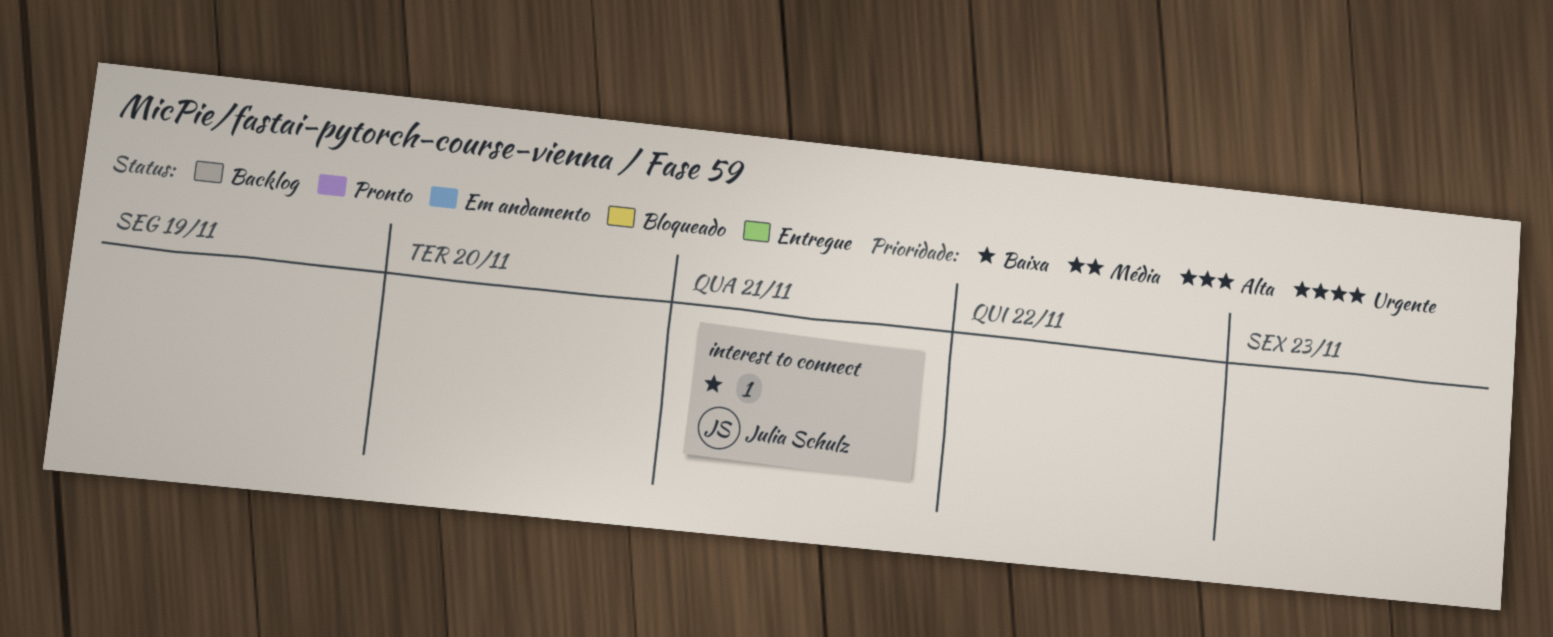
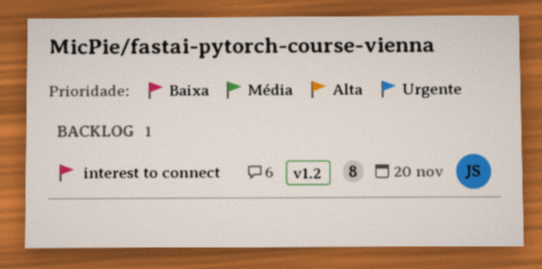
interest to connect, estimate: 1 -> 8
interest to connect, due: Nov 21 -> Nov 20

